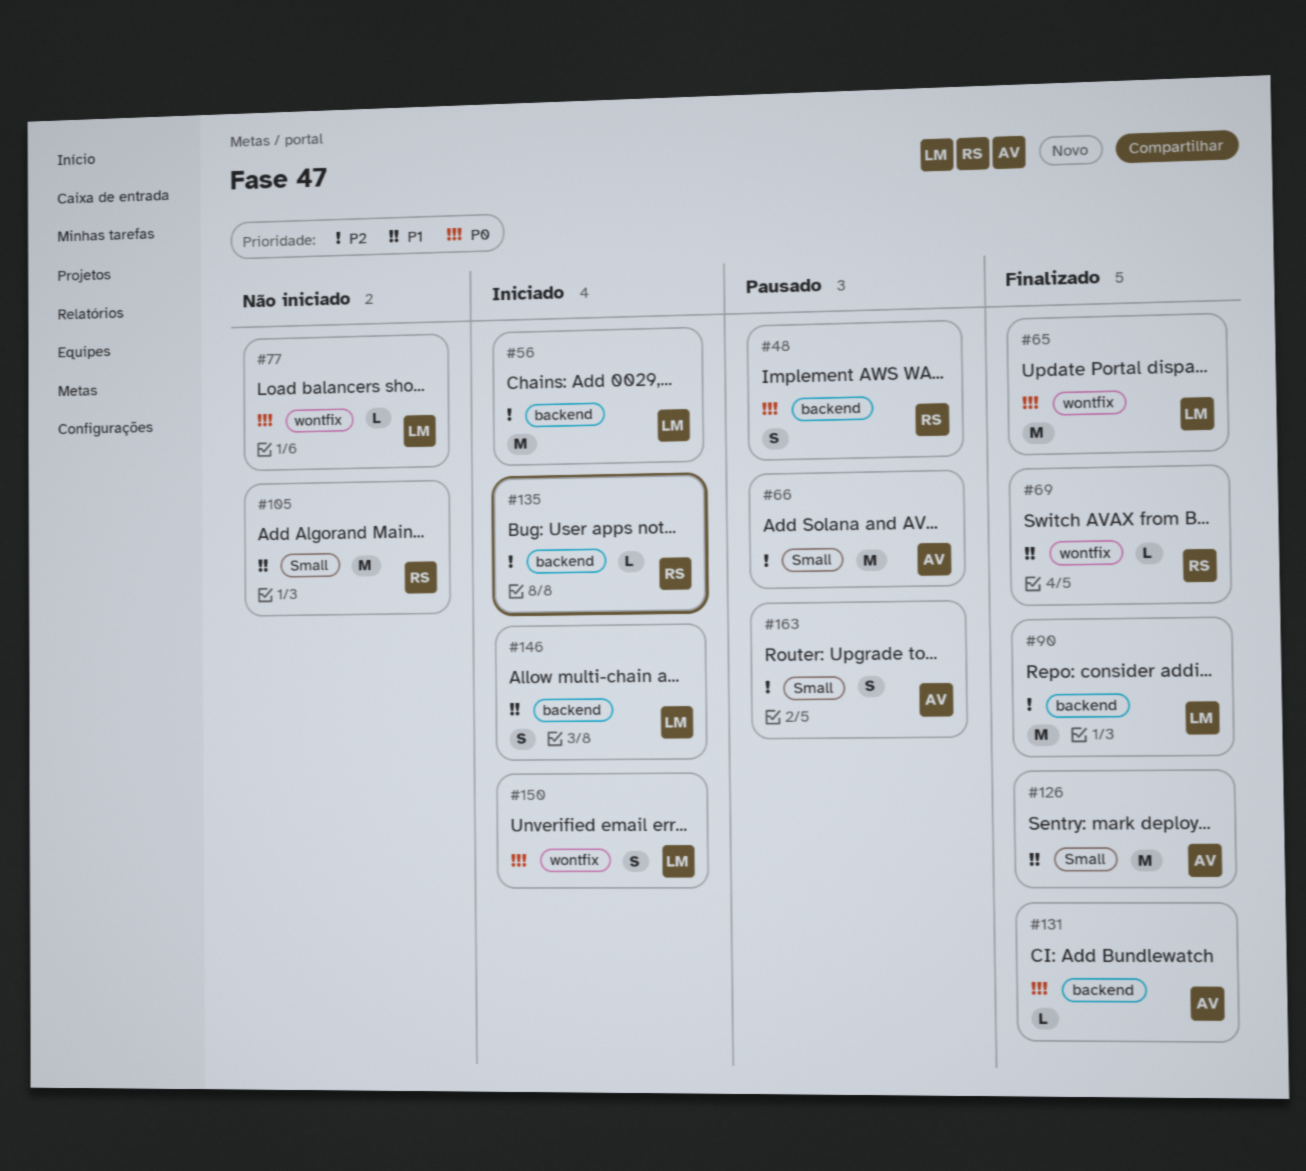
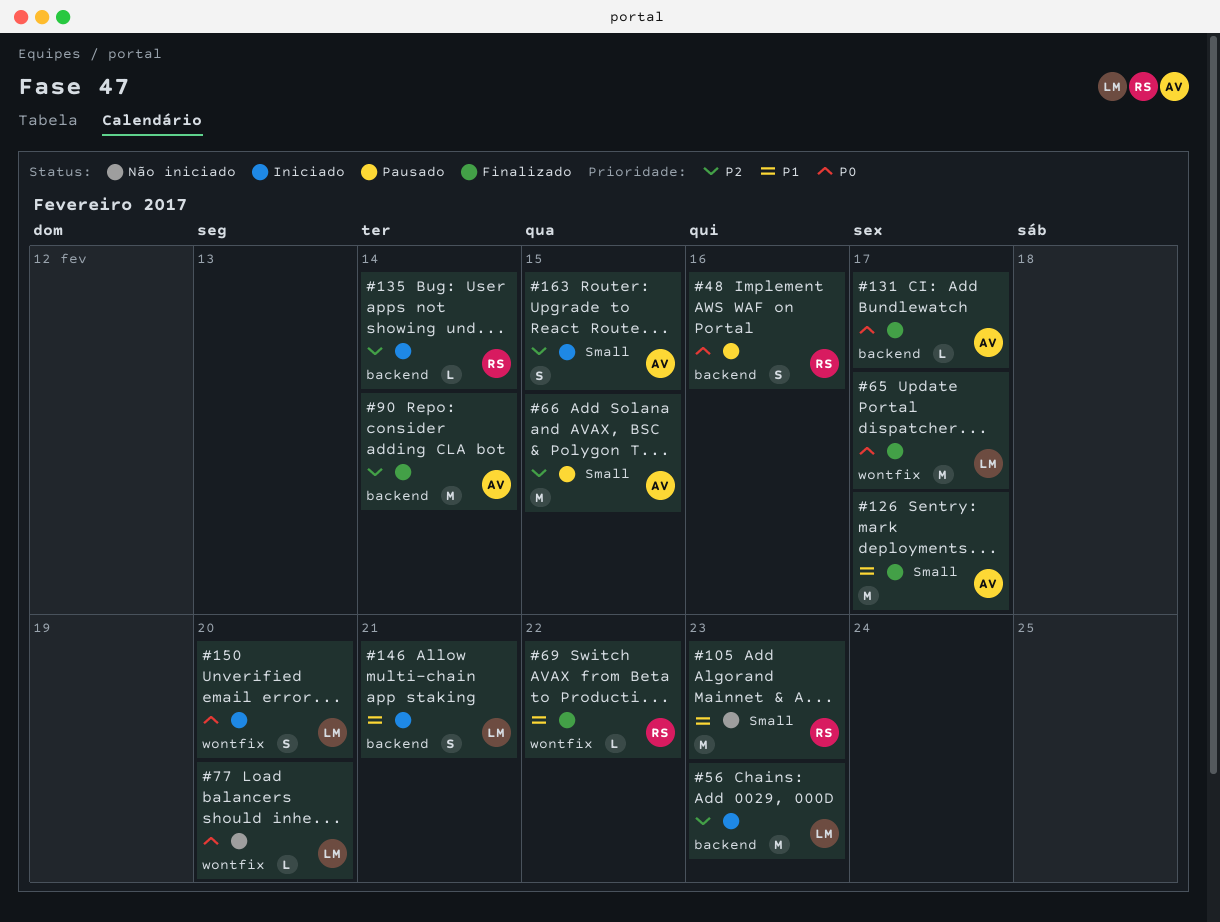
#90, owner: LM -> AV
#163, status: Pausado -> Iniciado

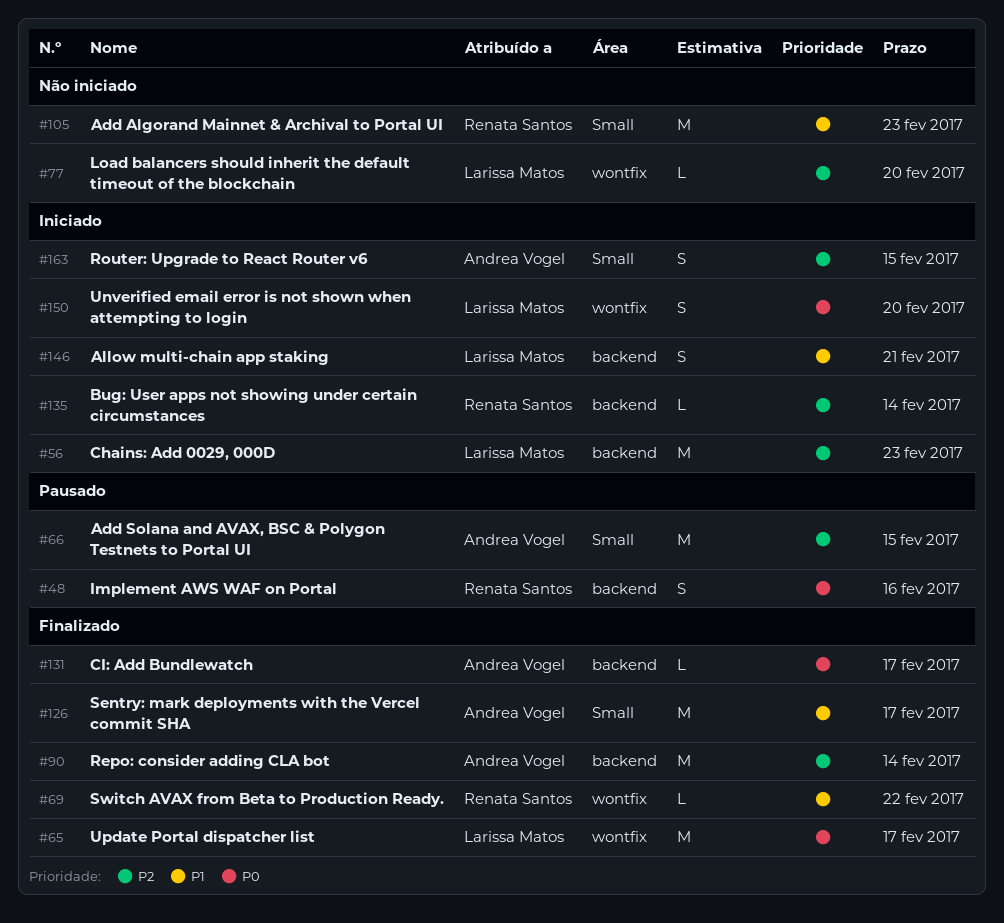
#77, priority: P0 -> P2

